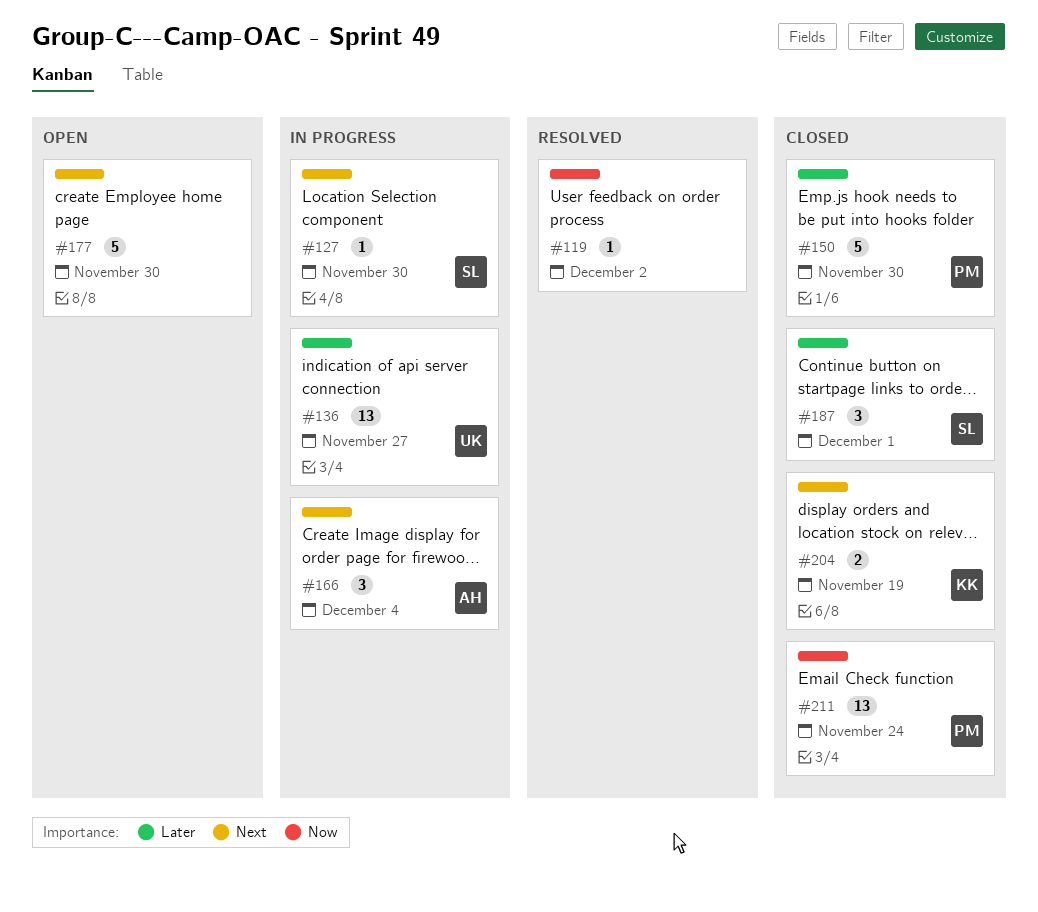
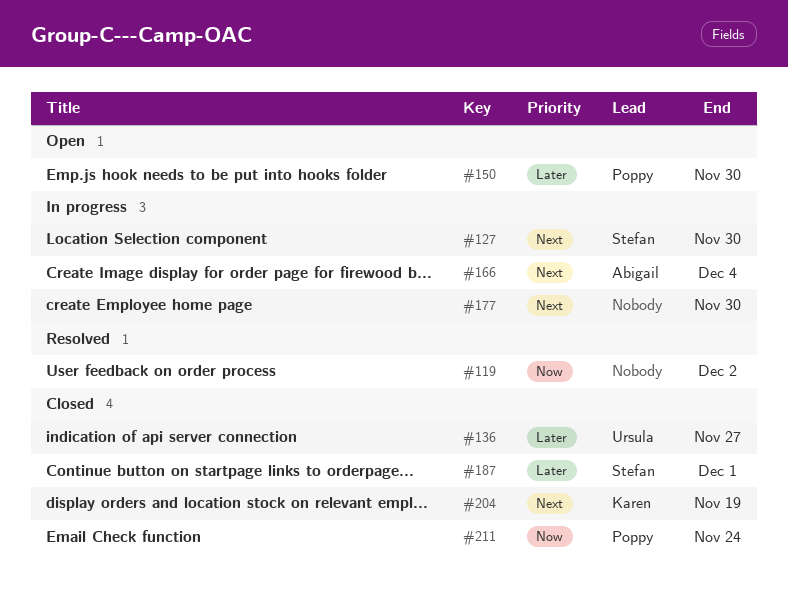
#136, status: In progress -> Closed
#150, status: Closed -> Open
#177, status: Open -> In progress

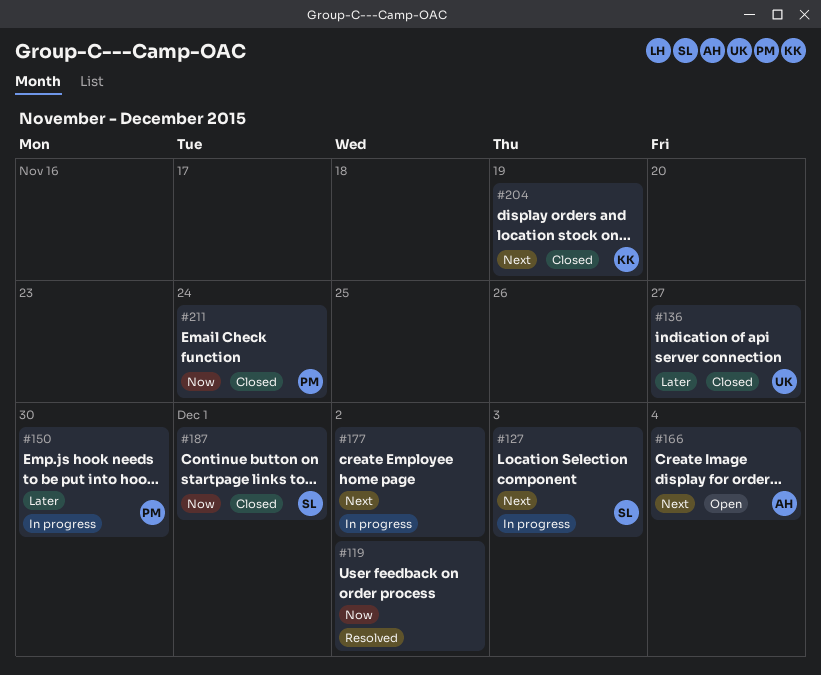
#127, due: Nov 30 -> Dec 3
#150, status: Open -> In progress
#166, status: In progress -> Open
#177, due: Nov 30 -> Dec 2
#187, priority: Later -> Now

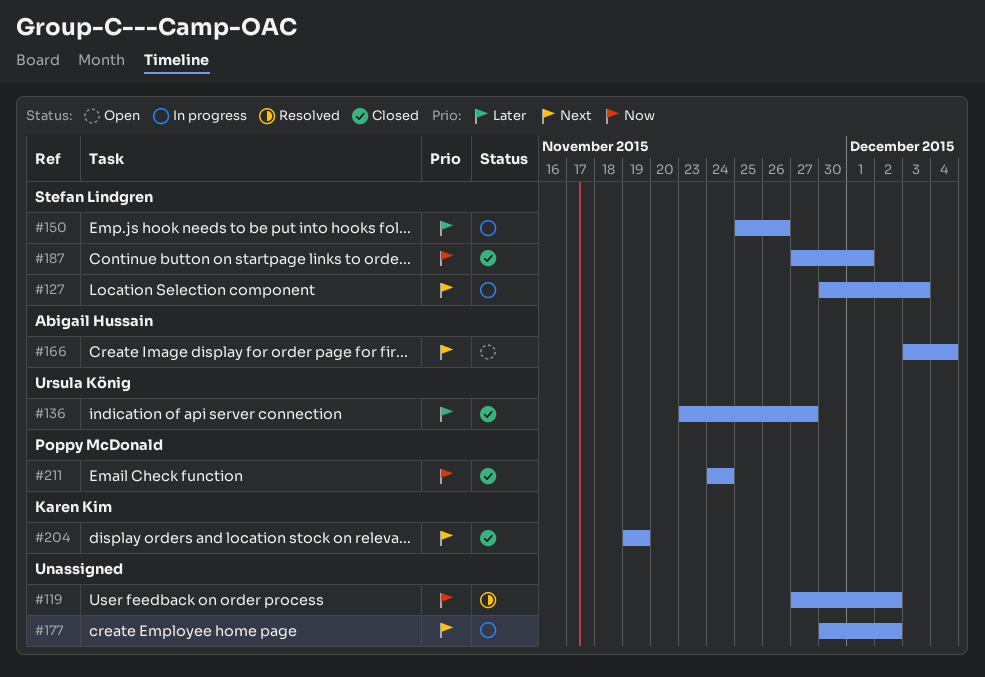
#150, owner: Poppy McDonald -> Stefan Lindgren
#150, due: Nov 30 -> Nov 26

